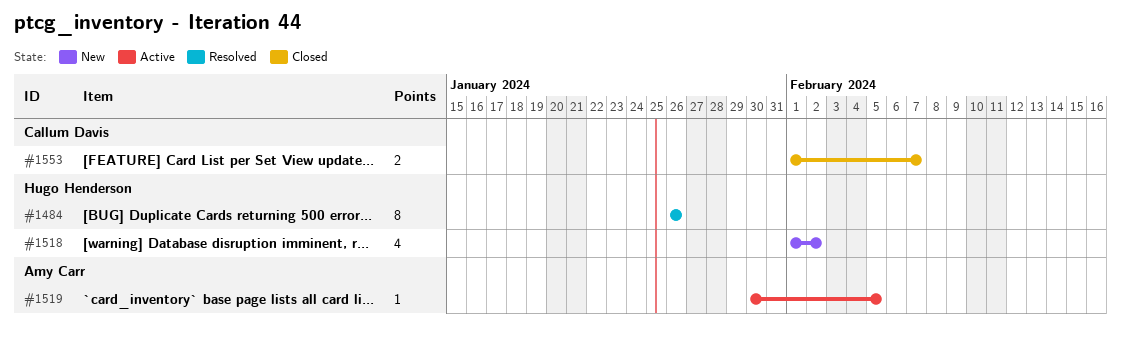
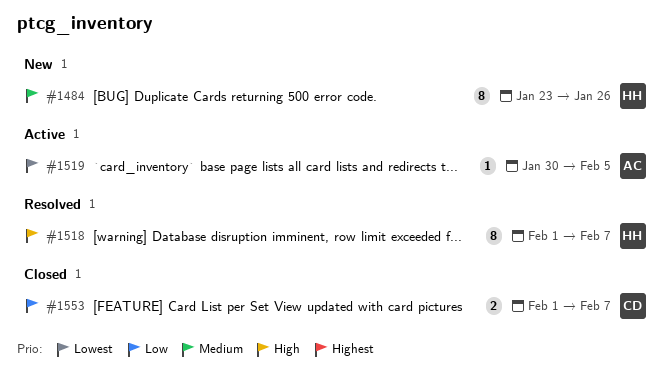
#1484, status: Resolved -> New
#1484, start: Jan 26 -> Jan 23
#1518, status: New -> Resolved
#1518, estimate: 4 -> 8
#1518, due: Feb 2 -> Feb 7

